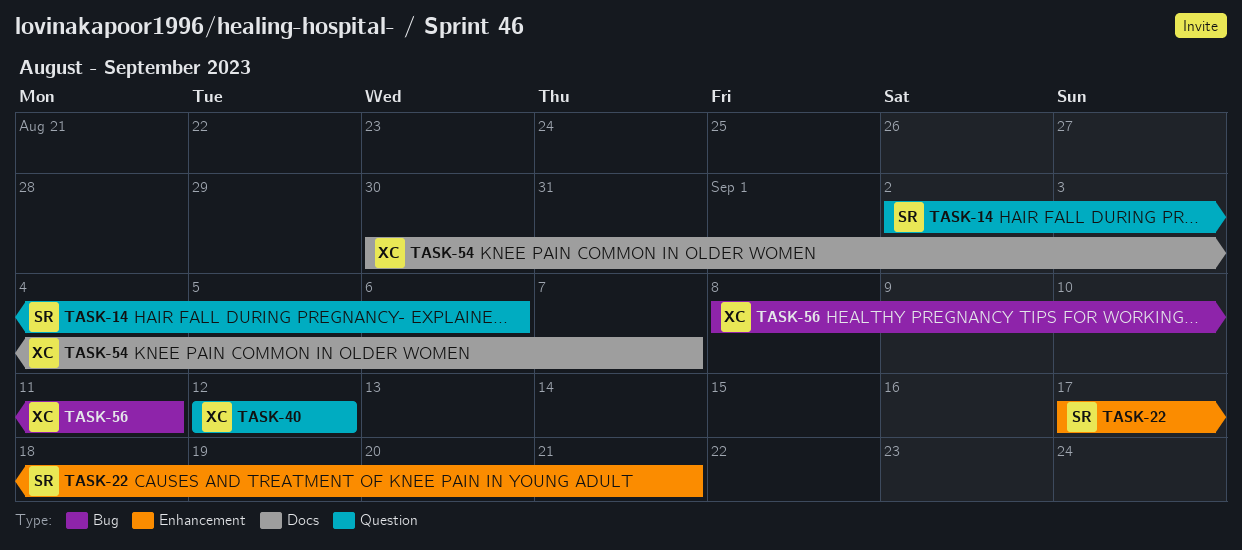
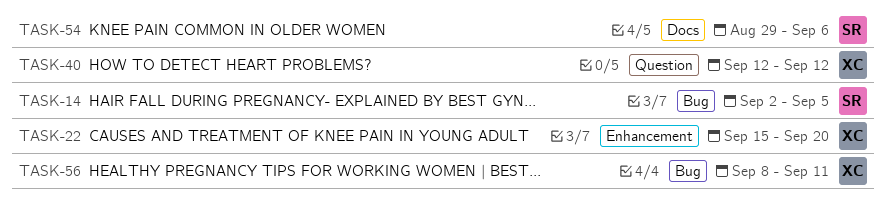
TASK-14, label: Question -> Bug
TASK-14, due: Sep 6 -> Sep 5
TASK-22, owner: SR -> XC
TASK-22, start: Sep 17 -> Sep 15
TASK-22, due: Sep 21 -> Sep 20
TASK-54, owner: XC -> SR
TASK-54, start: Aug 30 -> Aug 29
TASK-54, due: Sep 7 -> Sep 6

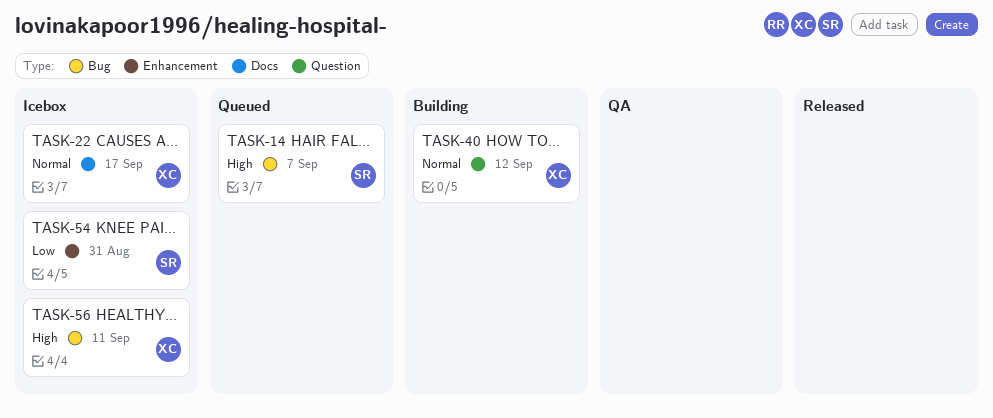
TASK-14, due: Sep 5 -> Sep 7
TASK-22, label: Enhancement -> Docs
TASK-22, due: Sep 20 -> Sep 17
TASK-54, label: Docs -> Enhancement
TASK-54, due: Sep 6 -> Aug 31

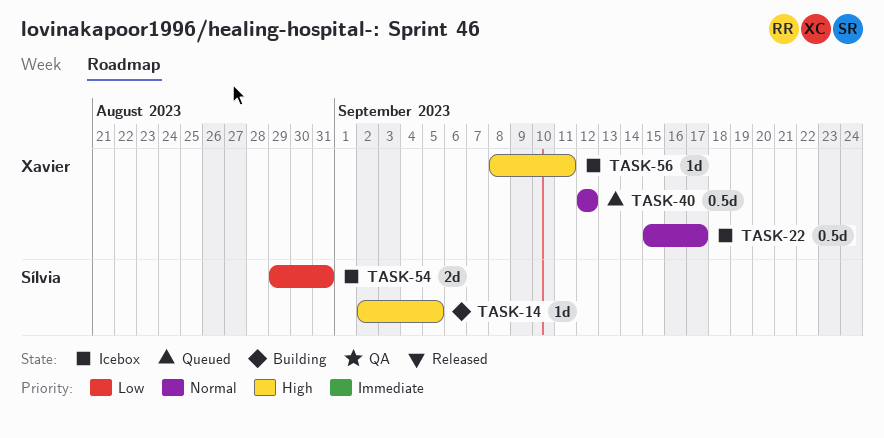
TASK-14, status: Queued -> Building
TASK-14, due: Sep 7 -> Sep 5
TASK-40, status: Building -> Queued

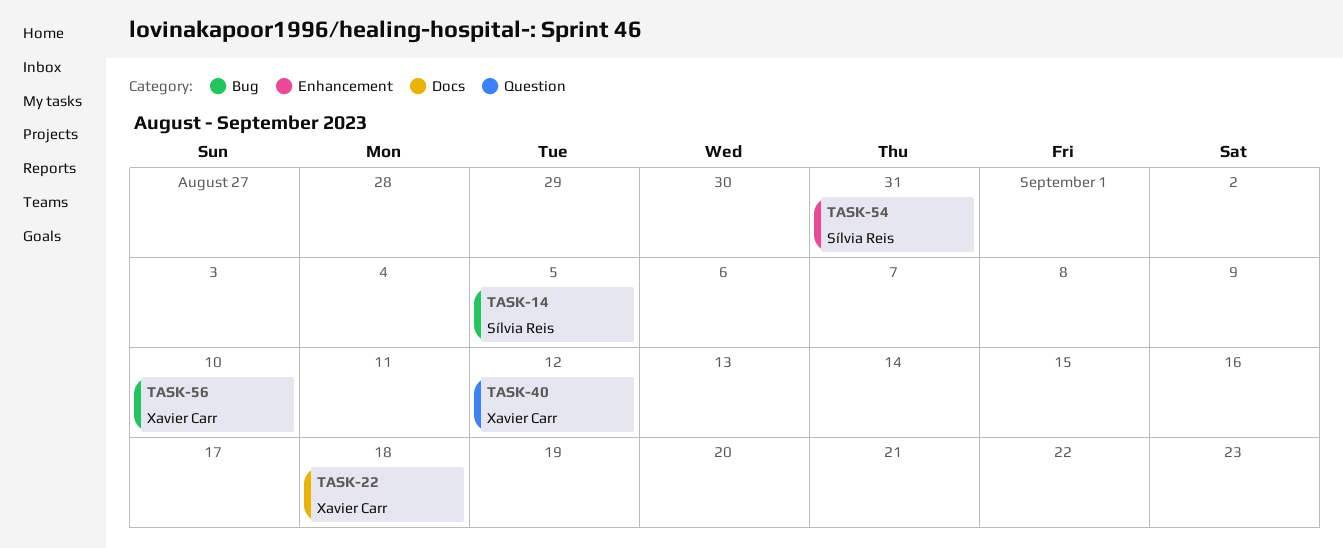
TASK-22, due: Sep 17 -> Sep 18
TASK-56, due: Sep 11 -> Sep 10

